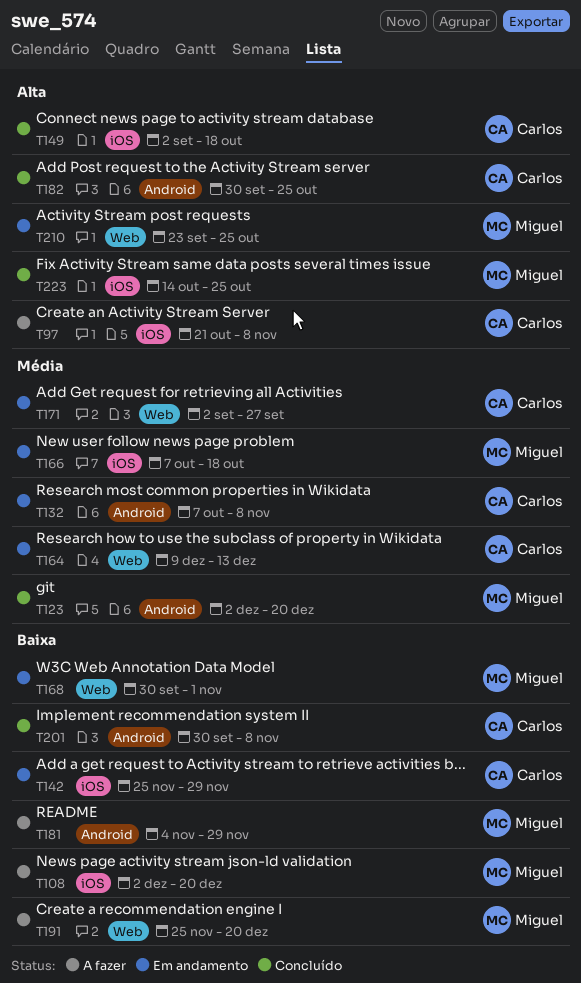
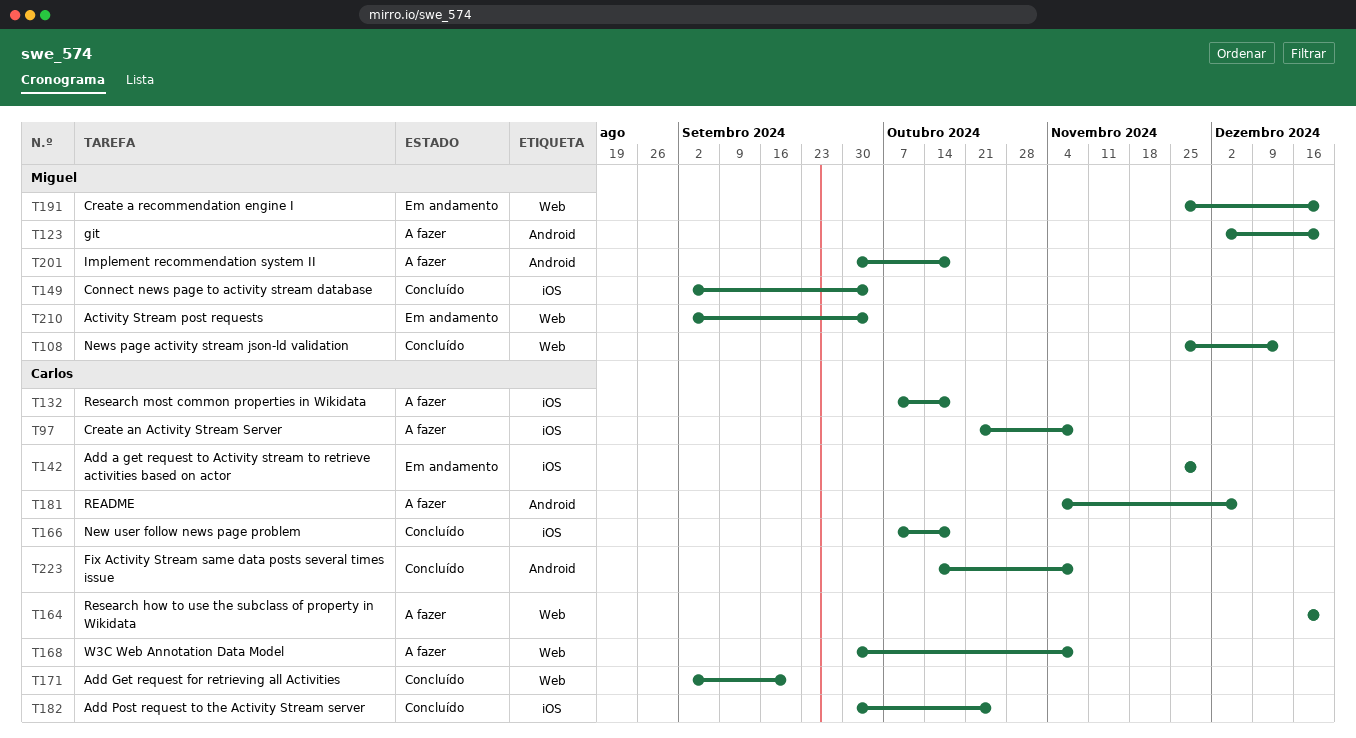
T108, status: A fazer -> Concluído
T108, label: iOS -> Web
T108, start: Dec 2 -> Nov 25
T108, due: Dec 20 -> Dec 13
T123, status: Concluído -> A fazer
T132, status: Em andamento -> A fazer
T132, label: Android -> iOS
T132, due: Nov 8 -> Oct 18
T149, owner: Carlos -> Miguel
T149, due: Oct 18 -> Oct 4
T164, status: Em andamento -> A fazer
T164, start: Dec 9 -> Dec 16
T164, due: Dec 13 -> Dec 20
T166, status: Em andamento -> Concluído
T166, owner: Miguel -> Carlos
T168, status: Em andamento -> A fazer
T168, owner: Miguel -> Carlos
T168, due: Nov 1 -> Nov 8
T171, status: Em andamento -> Concluído
T171, due: Sep 27 -> Sep 20
T181, owner: Miguel -> Carlos
T181, due: Nov 29 -> Dec 6
T182, label: Android -> iOS
T191, status: A fazer -> Em andamento
T201, status: Concluído -> A fazer
T201, owner: Carlos -> Miguel
T201, due: Nov 8 -> Oct 18
T210, start: Sep 23 -> Sep 2
T210, due: Oct 25 -> Oct 4
T223, owner: Miguel -> Carlos
T223, label: iOS -> Android
T223, due: Oct 25 -> Nov 8

